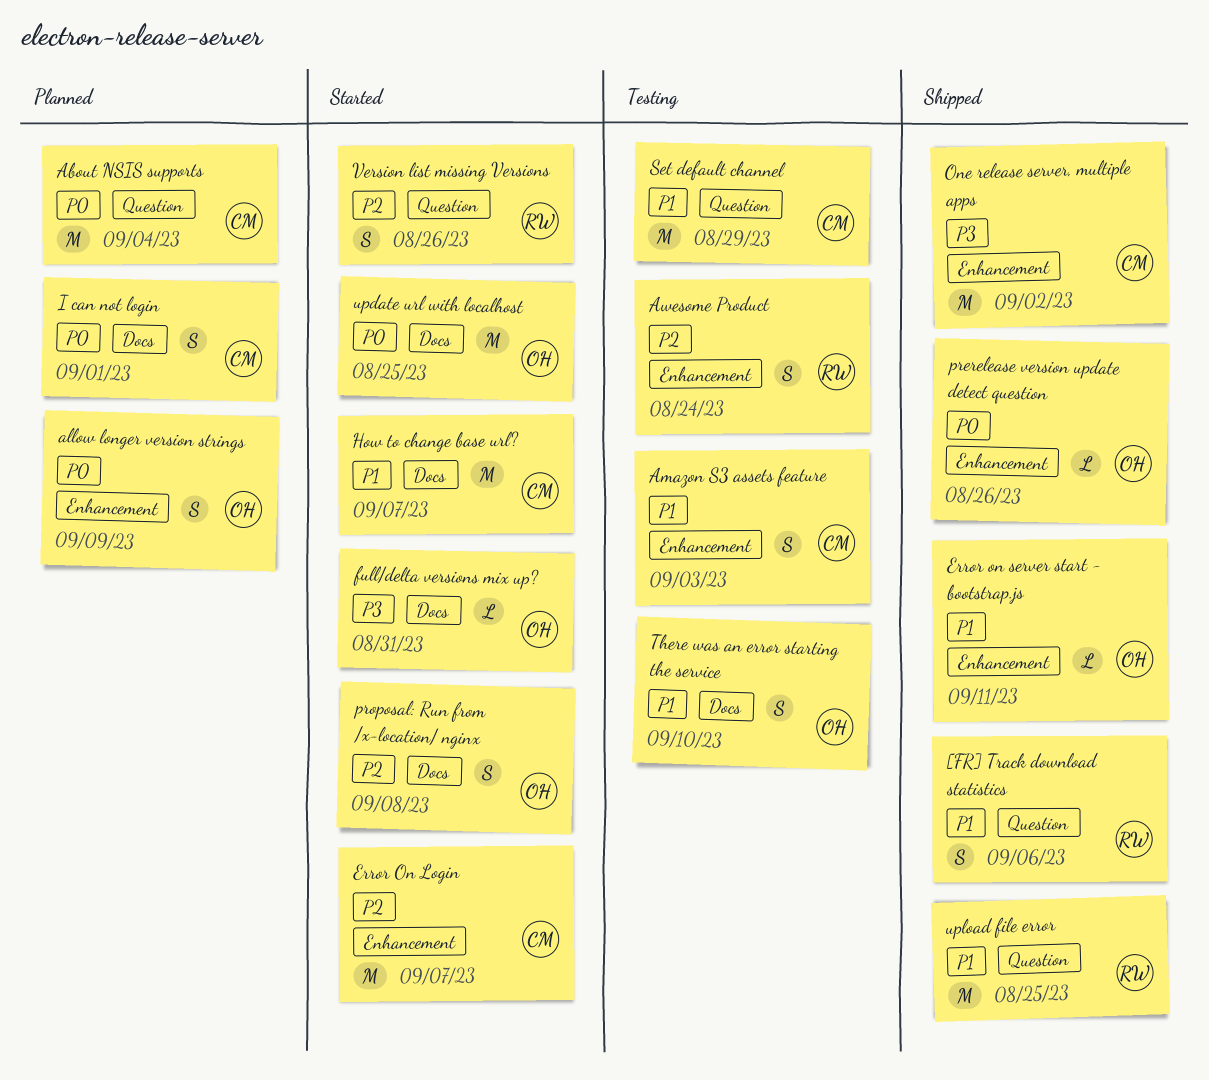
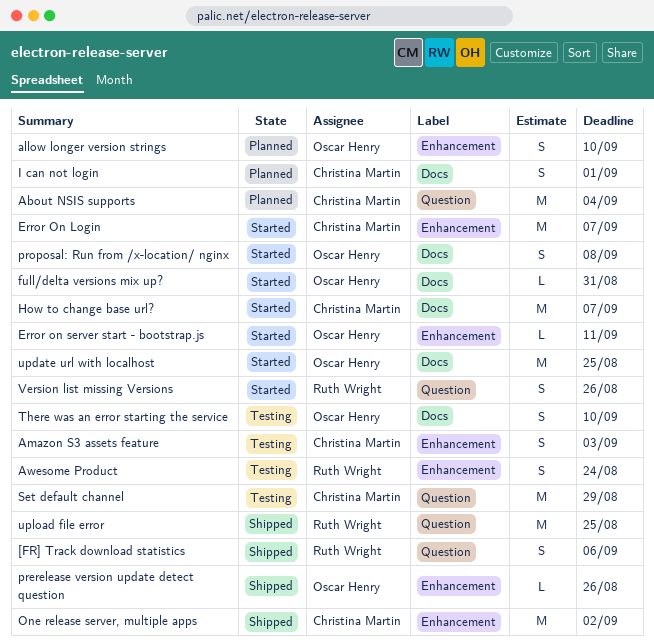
allow longer version strings, due: Sep 9 -> Sep 10
Error on server start - bootstrap.js, status: Shipped -> Started

